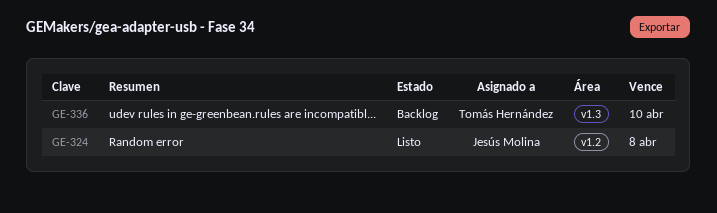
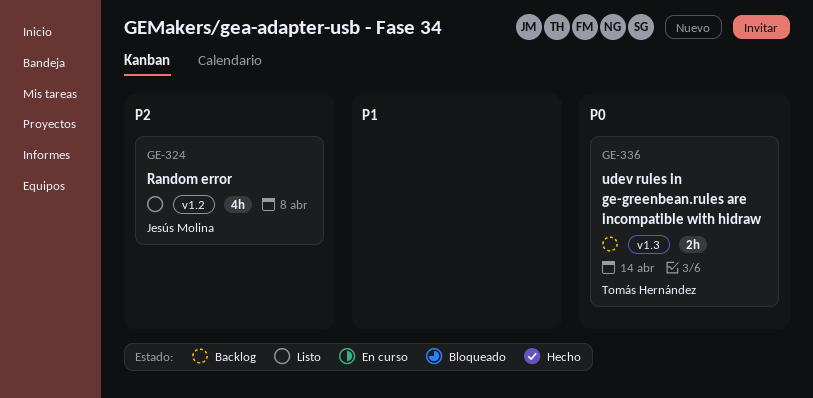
GE-336, due: Apr 10 -> Apr 14

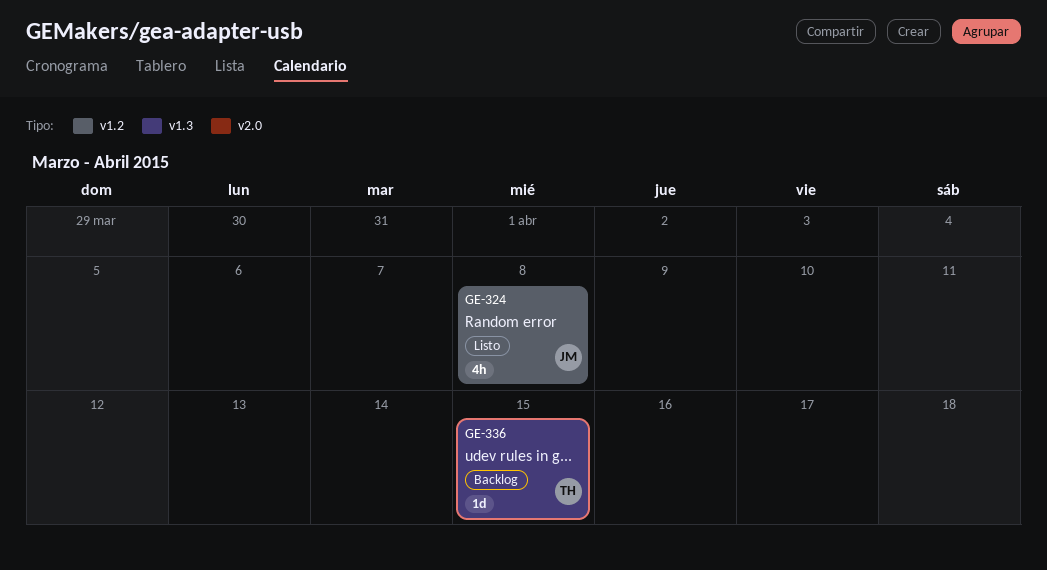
GE-336, estimate: 2h -> 1d
GE-336, due: Apr 14 -> Apr 15

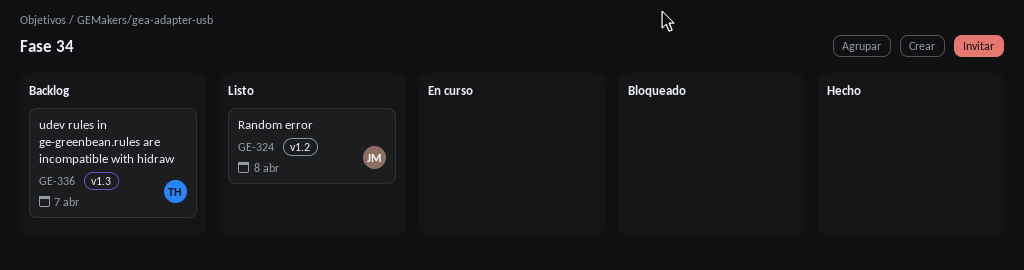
GE-336, due: Apr 15 -> Apr 7

